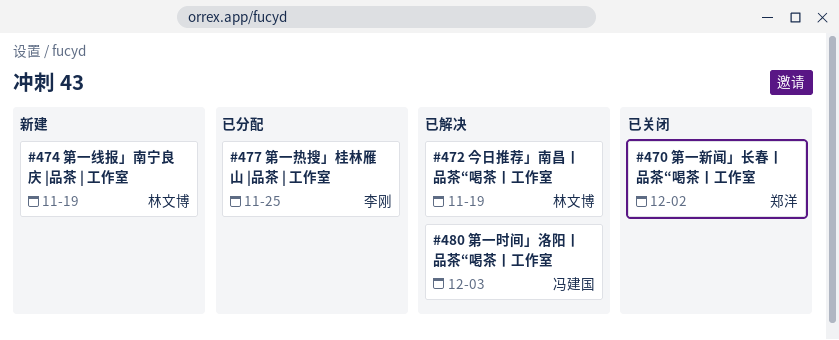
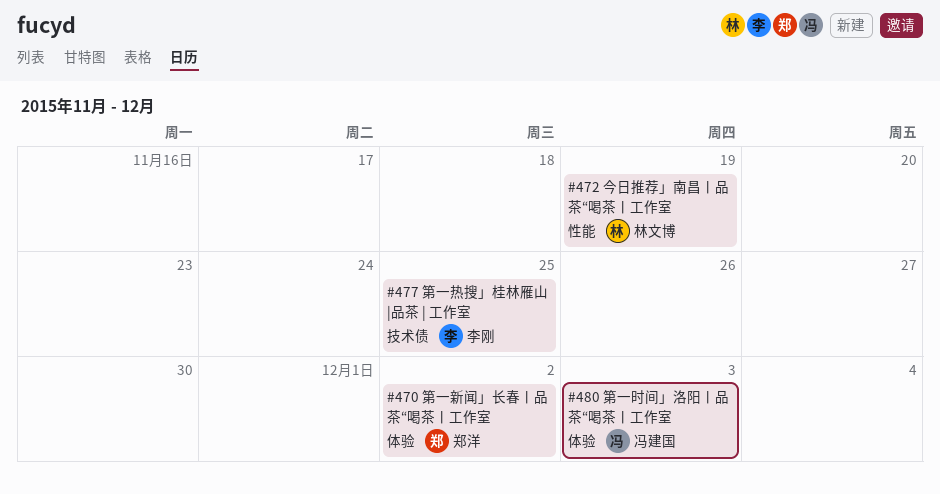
#474: present -> none

